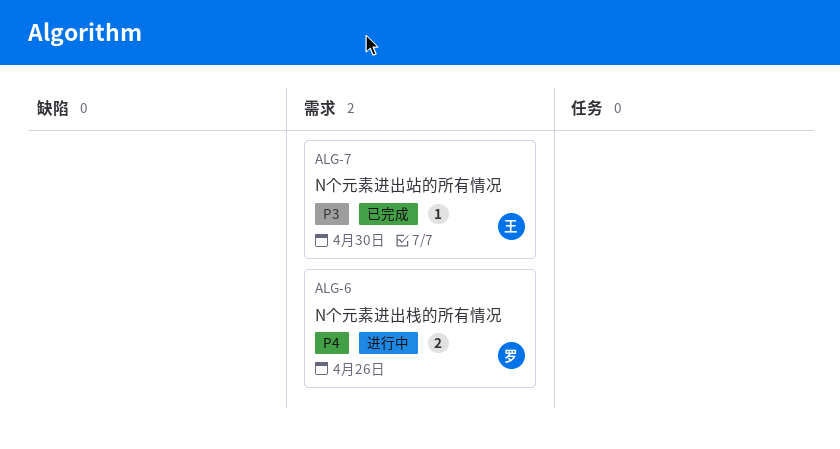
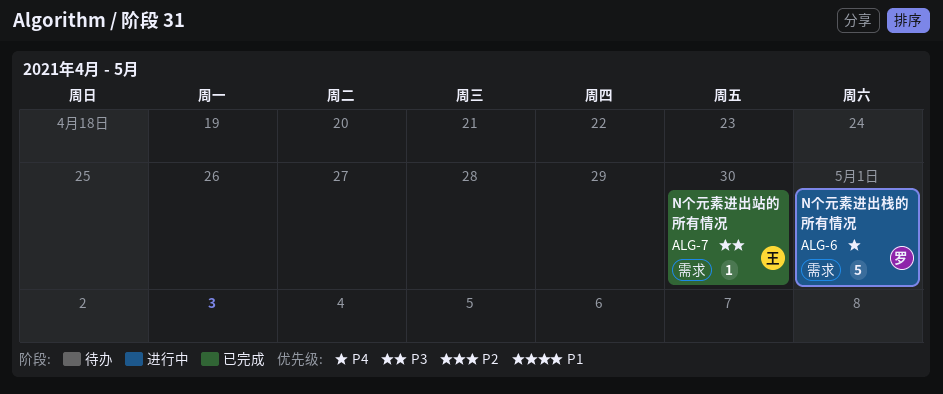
ALG-6, estimate: 2 -> 5
ALG-6, due: Apr 26 -> May 1

